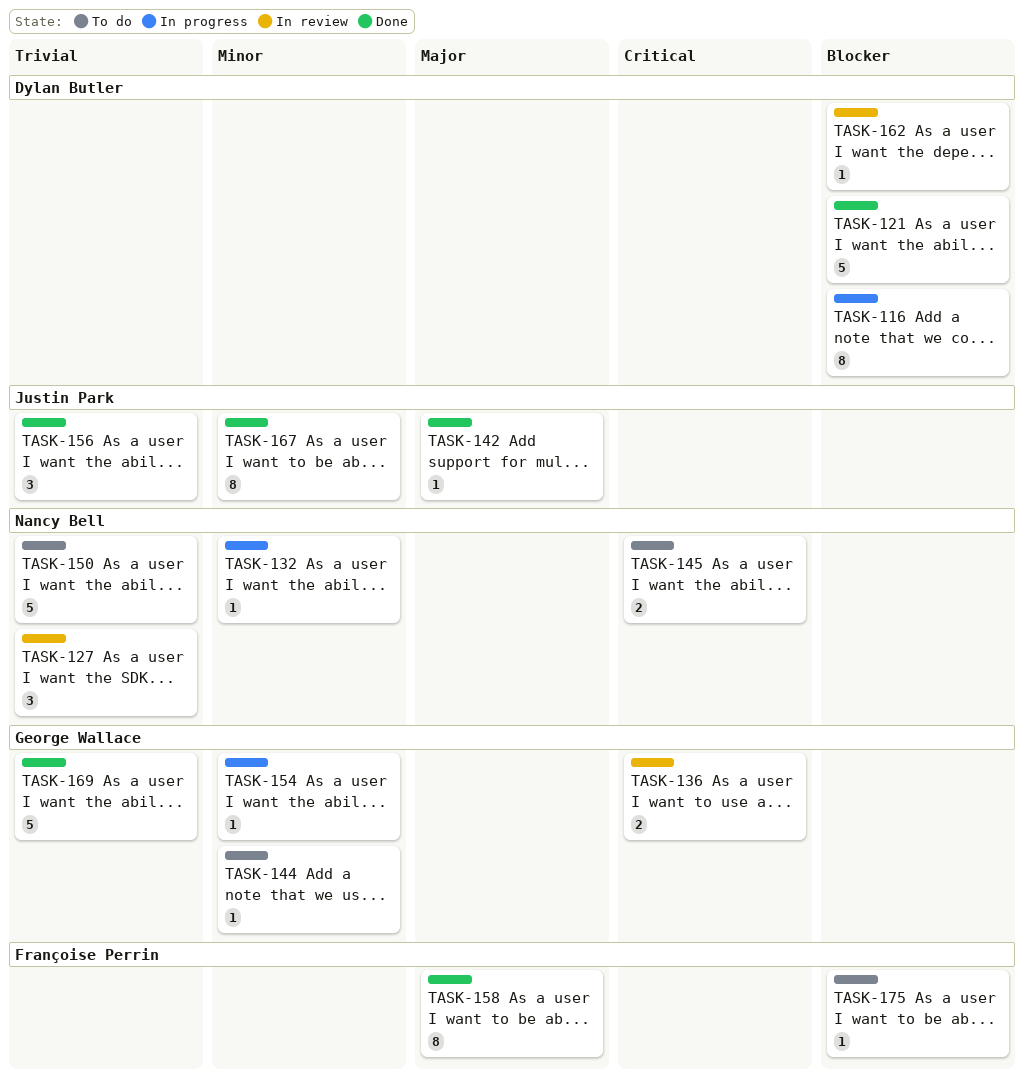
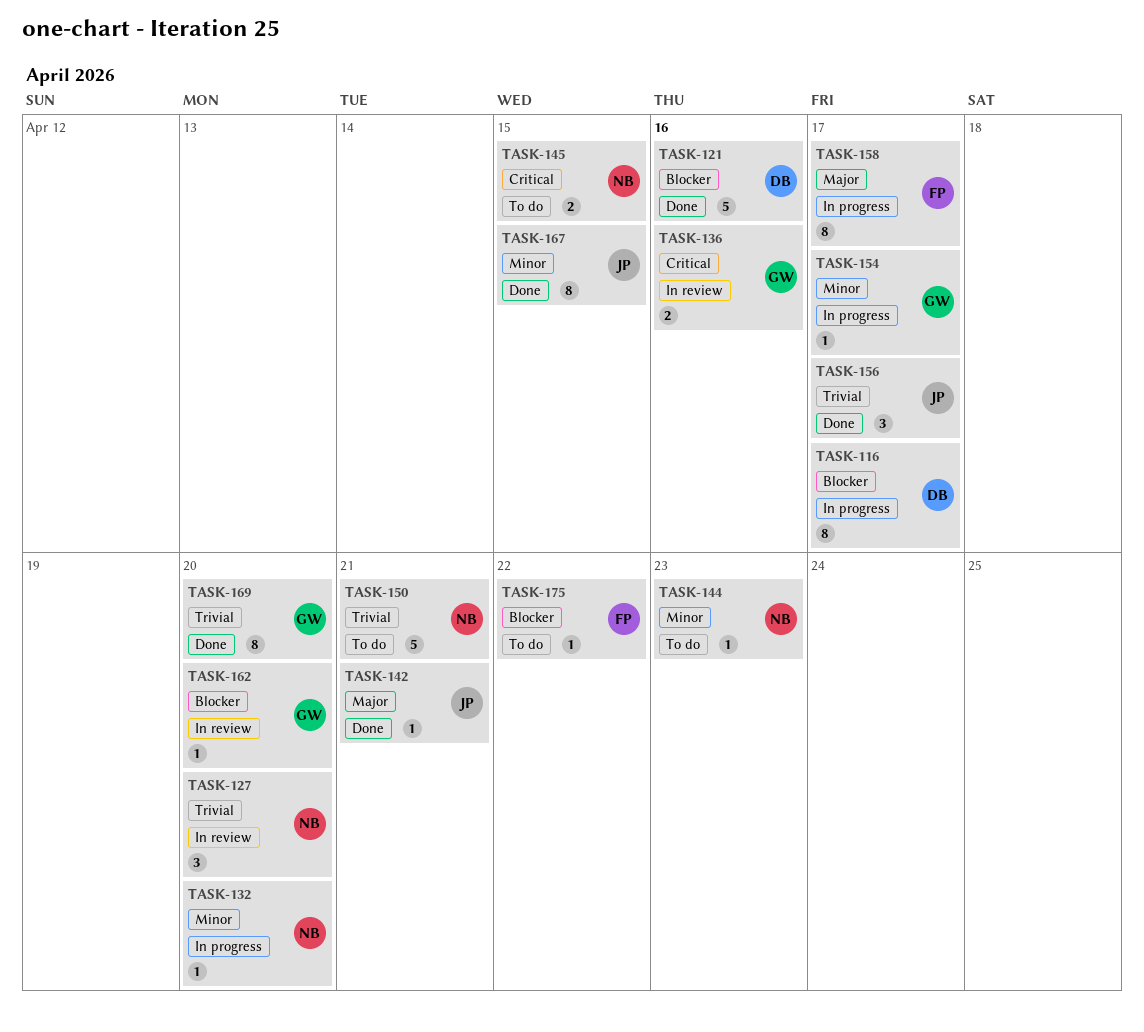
TASK-144, owner: George Wallace -> Nancy Bell
TASK-158, status: Done -> In progress
TASK-162, owner: Dylan Butler -> George Wallace
TASK-169, estimate: 5 -> 8

